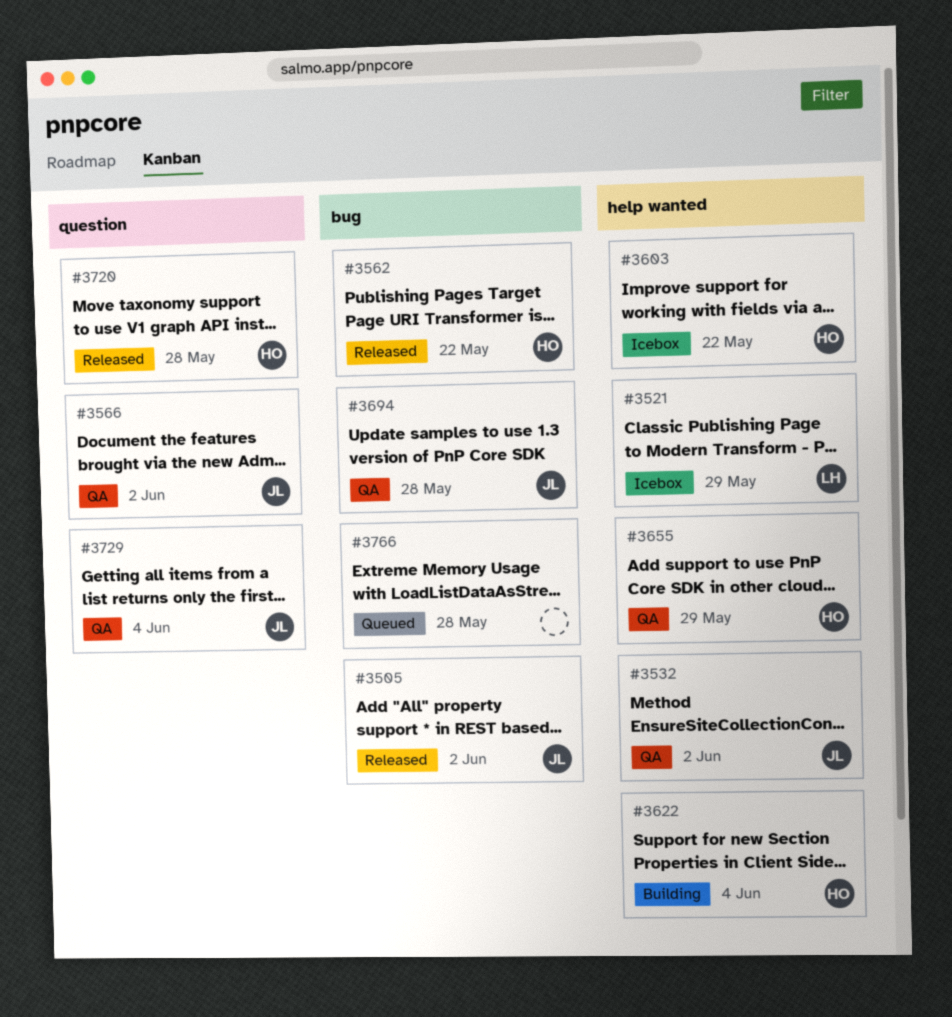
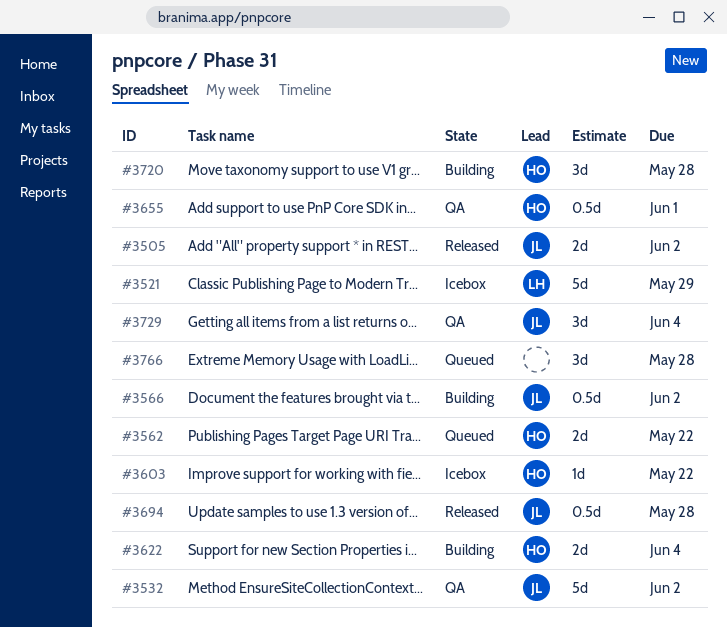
#3562, status: Released -> Queued
#3566, status: QA -> Building
#3655, due: May 29 -> Jun 1
#3694, status: QA -> Released
#3720, status: Released -> Building

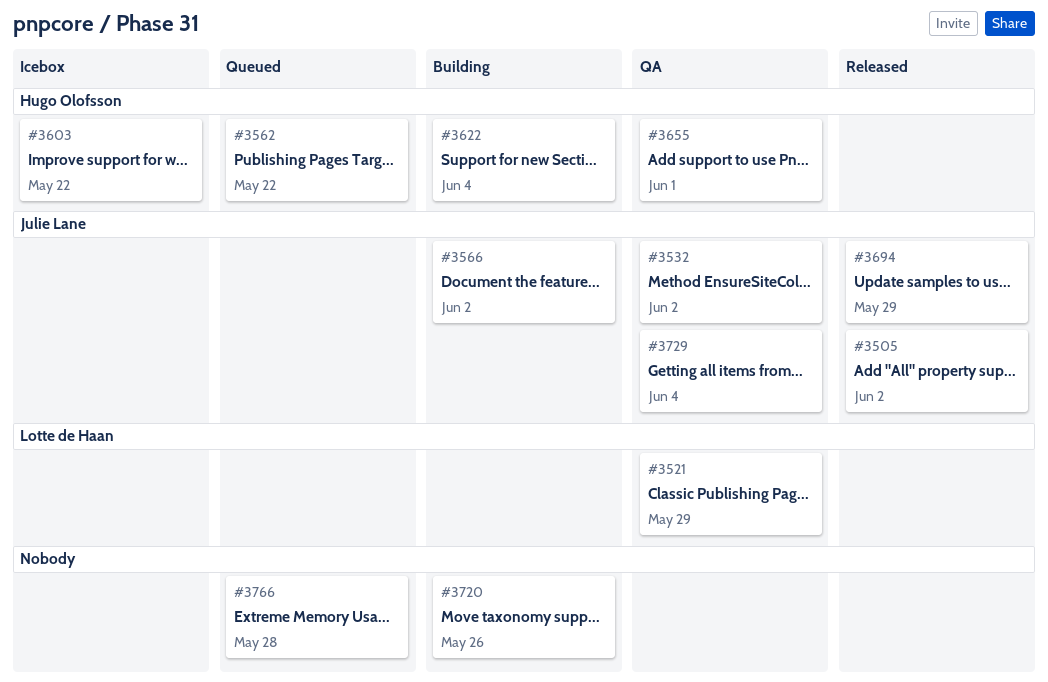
#3521, status: Icebox -> QA
#3694, due: May 28 -> May 29
#3720, owner: Hugo Olofsson -> none
#3720, due: May 28 -> May 26

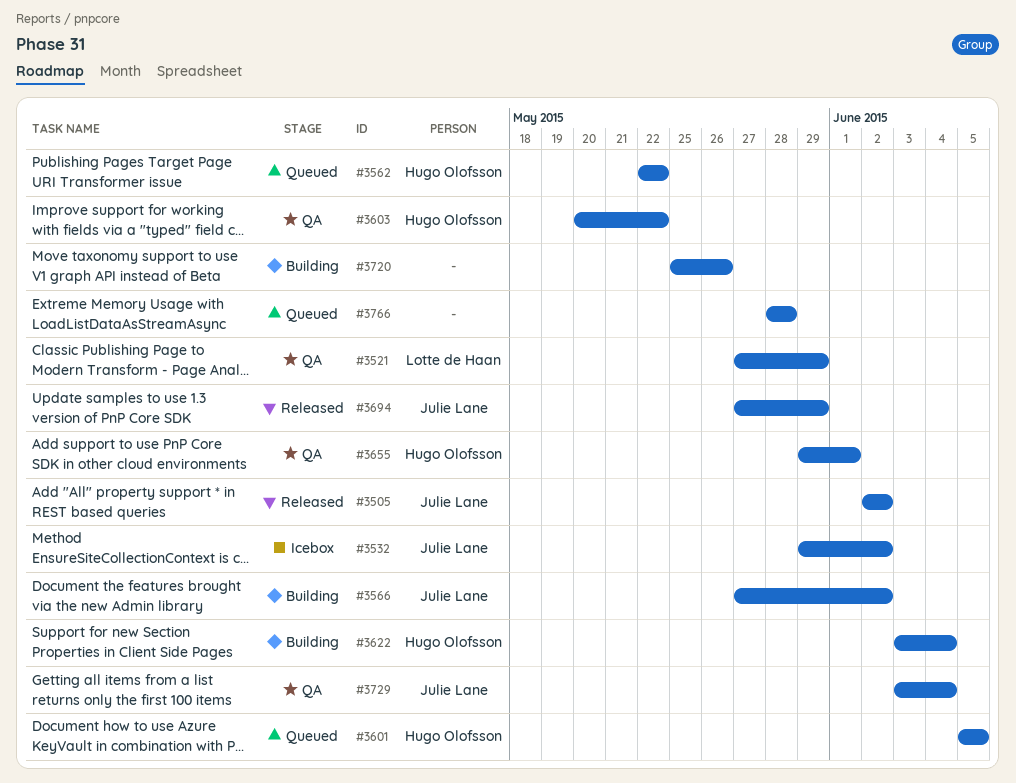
#3532, status: QA -> Icebox
#3601: none -> present
#3603, status: Icebox -> QA

